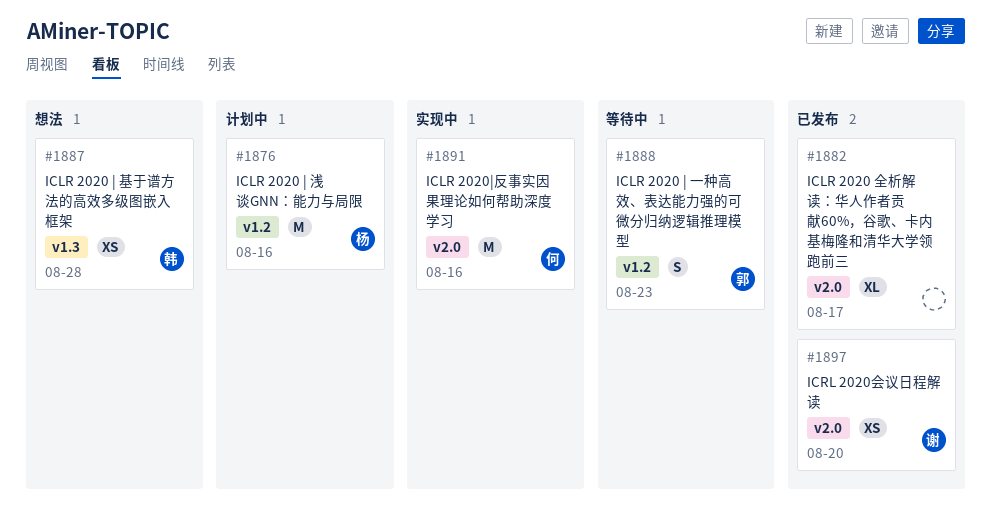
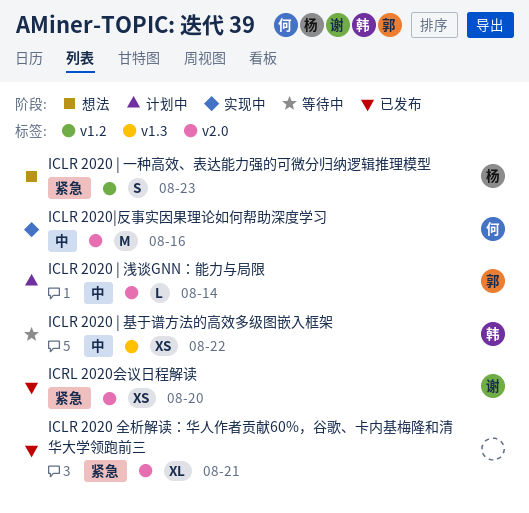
ICLR 2020 | 一种高效、表达能力强的可微分归纳逻辑推理模型, status: 等待中 -> 想法
ICLR 2020 | 一种高效、表达能力强的可微分归纳逻辑推理模型, owner: 郭 -> 杨
ICLR 2020 | 基于谱方法的高效多级图嵌入框架, status: 想法 -> 等待中
ICLR 2020 | 基于谱方法的高效多级图嵌入框架, due: Aug 28 -> Aug 22
ICLR 2020 | 浅谈GNN：能力与局限, owner: 杨 -> 郭
ICLR 2020 | 浅谈GNN：能力与局限, label: v1.2 -> v2.0
ICLR 2020 | 浅谈GNN：能力与局限, estimate: M -> L
ICLR 2020 | 浅谈GNN：能力与局限, due: Aug 16 -> Aug 14
ICLR 2020 全析解读：华人作者贡献60%，谷歌、卡内基梅隆和清华大学领跑前三, due: Aug 17 -> Aug 21

